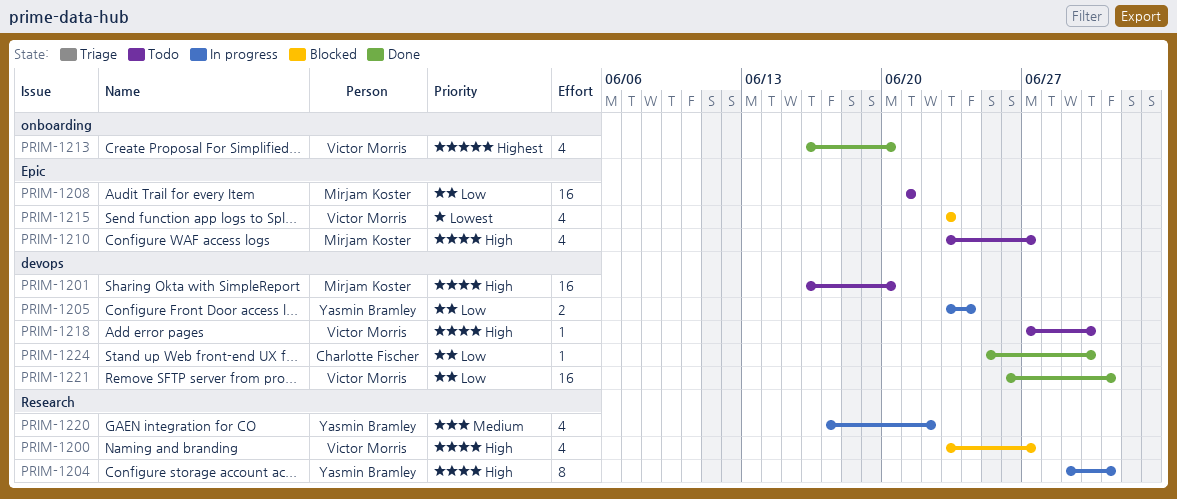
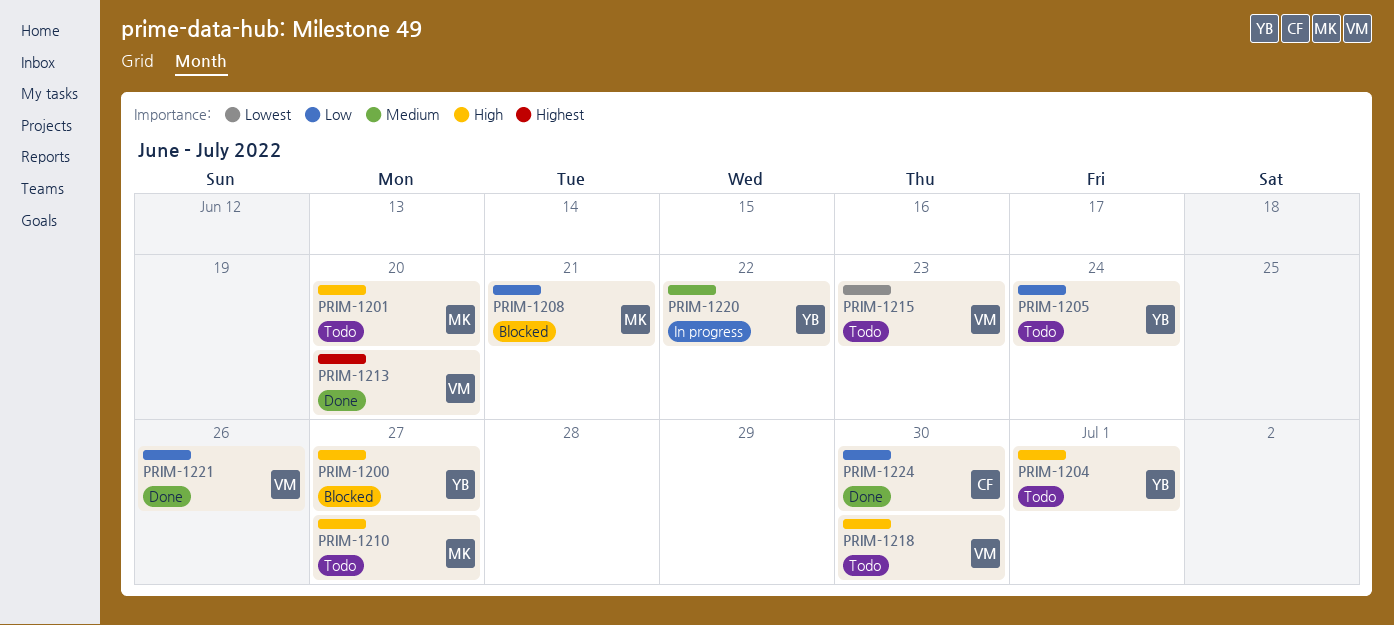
PRIM-1200, owner: Victor Morris -> Yasmin Bramley
PRIM-1204, status: In progress -> Todo
PRIM-1205, status: In progress -> Todo
PRIM-1208, status: Todo -> Blocked
PRIM-1215, status: Blocked -> Todo
PRIM-1221, due: Jul 1 -> Jun 26

